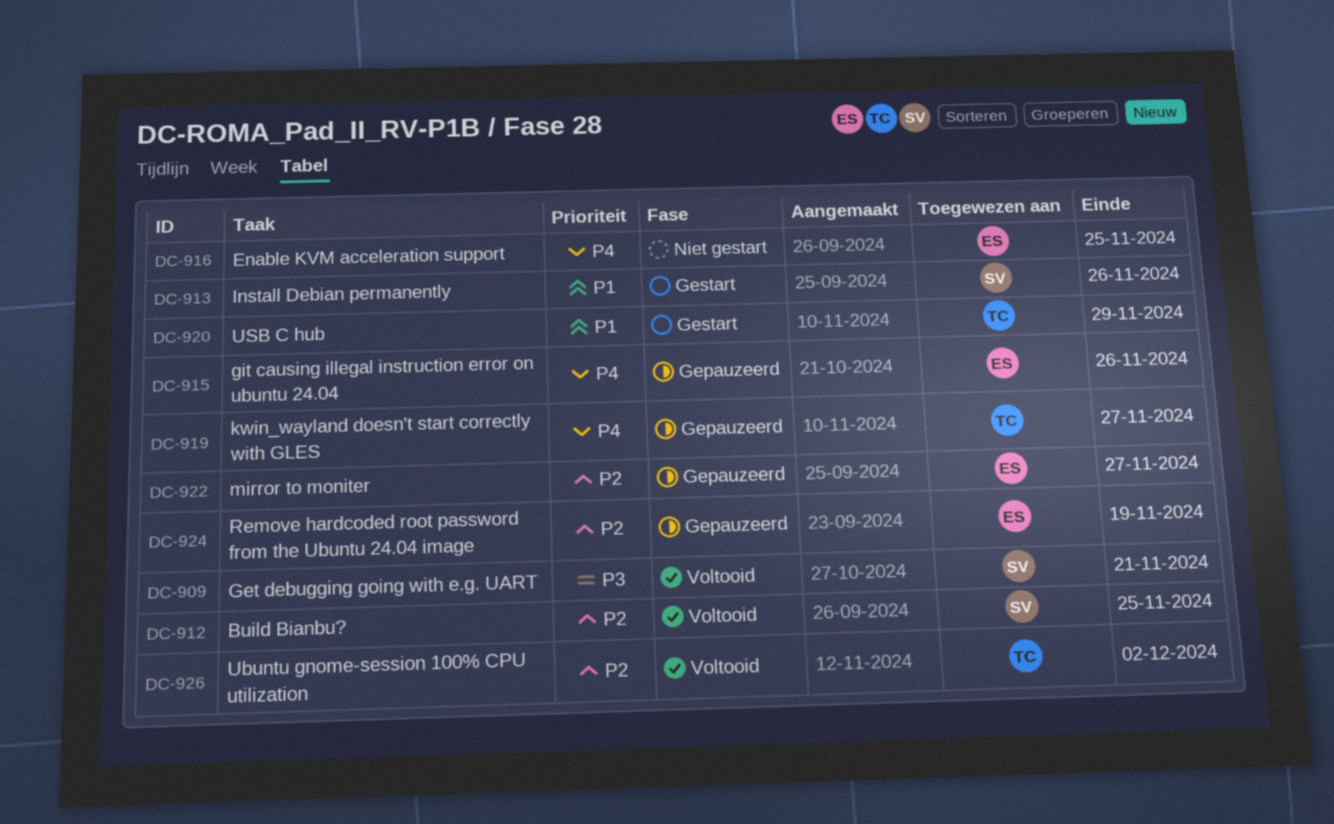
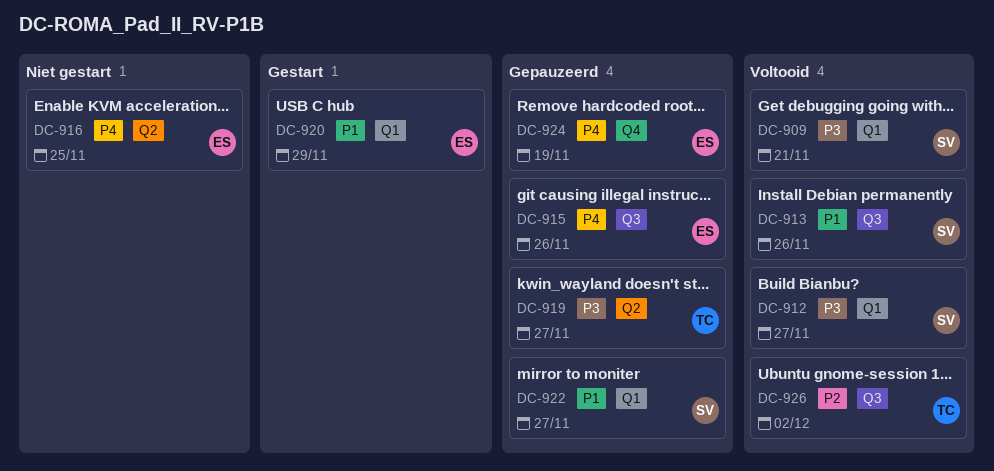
DC-912, priority: P2 -> P3
DC-912, due: Nov 25 -> Nov 27
DC-913, status: Gestart -> Voltooid
DC-919, priority: P4 -> P3
DC-920, owner: TC -> ES
DC-922, owner: ES -> SV
DC-922, priority: P2 -> P1
DC-924, priority: P2 -> P4

